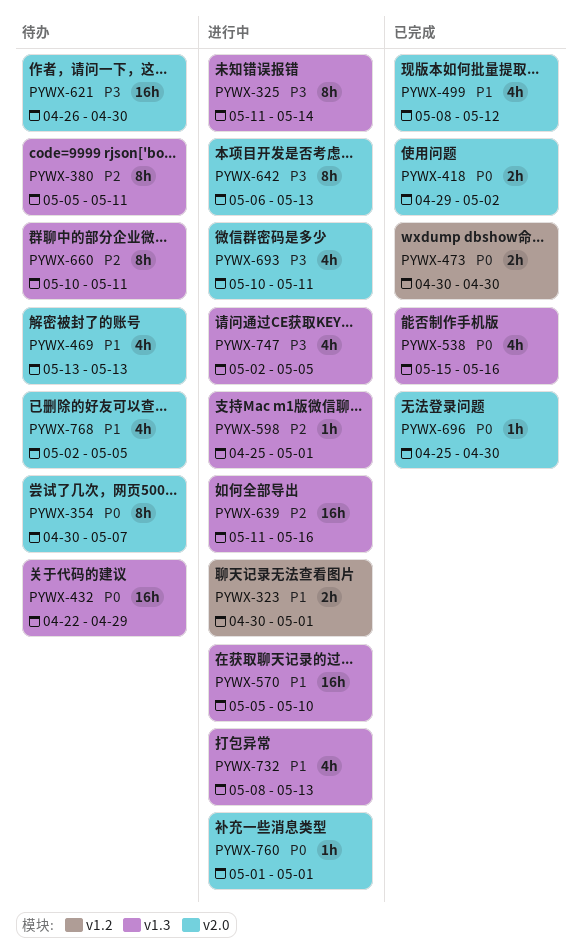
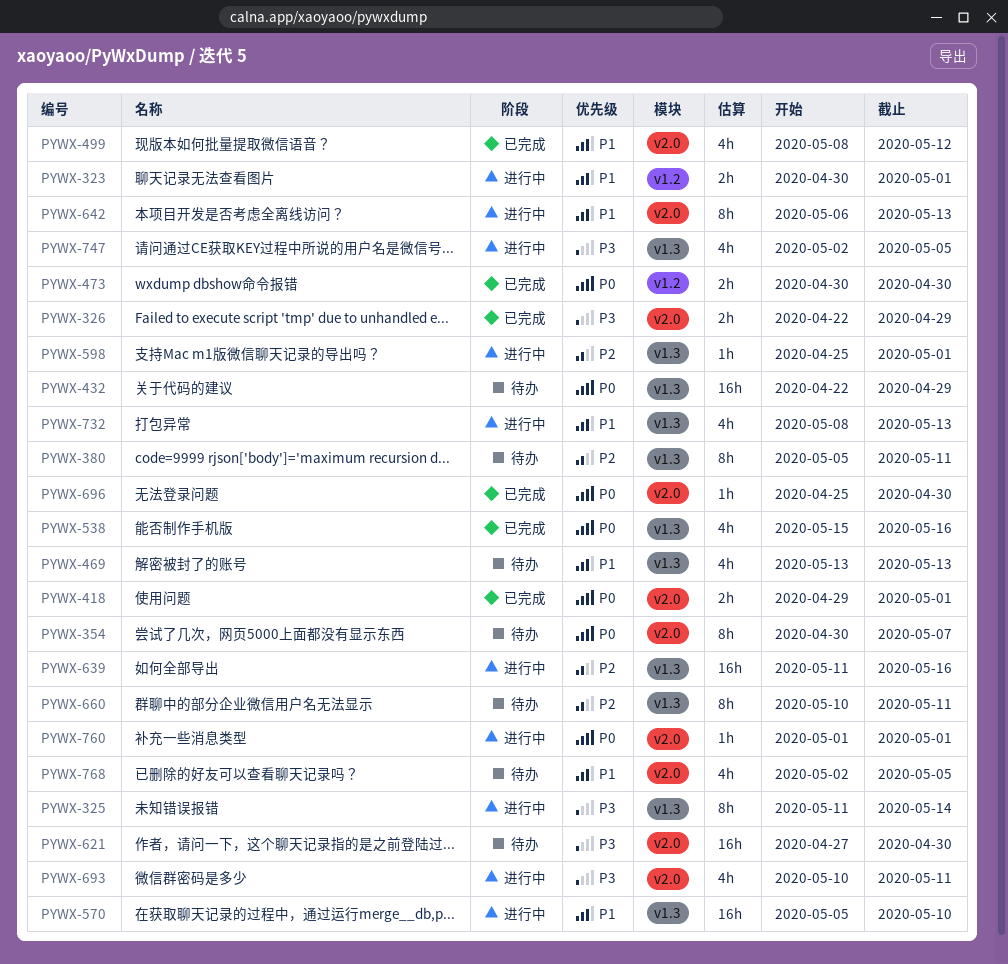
PYWX-326: none -> present
PYWX-418, due: May 2 -> May 1
PYWX-469, label: v2.0 -> v1.3
PYWX-621, start: Apr 26 -> Apr 27
PYWX-642, priority: P3 -> P1

